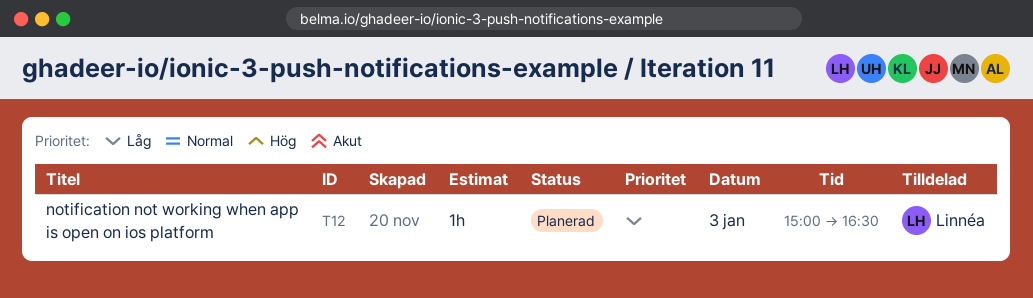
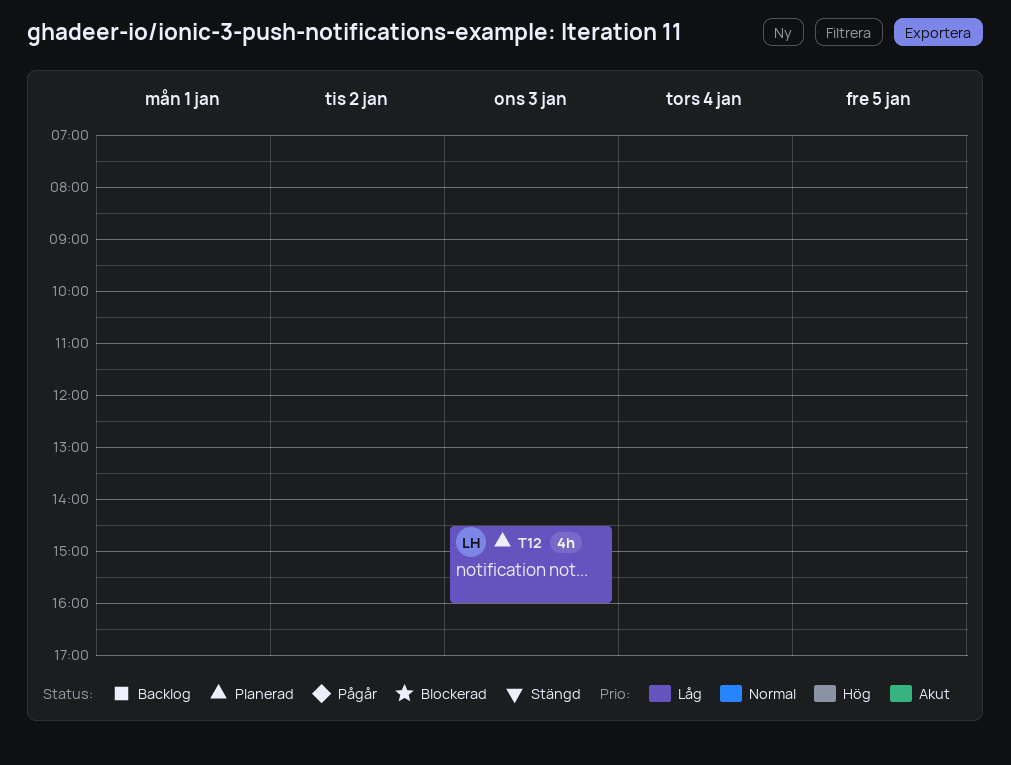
T12, estimate: 1h -> 4h
T12, begins: 15:00 -> 14:30
T12, ends: 16:30 -> 16:00

